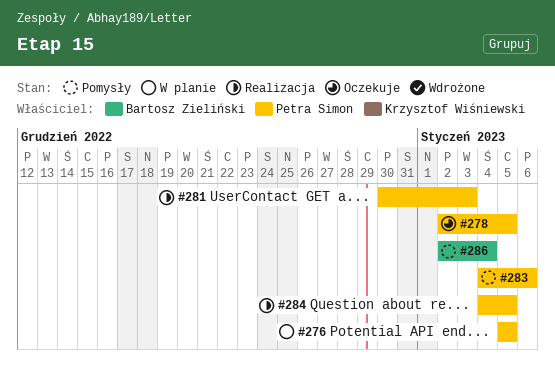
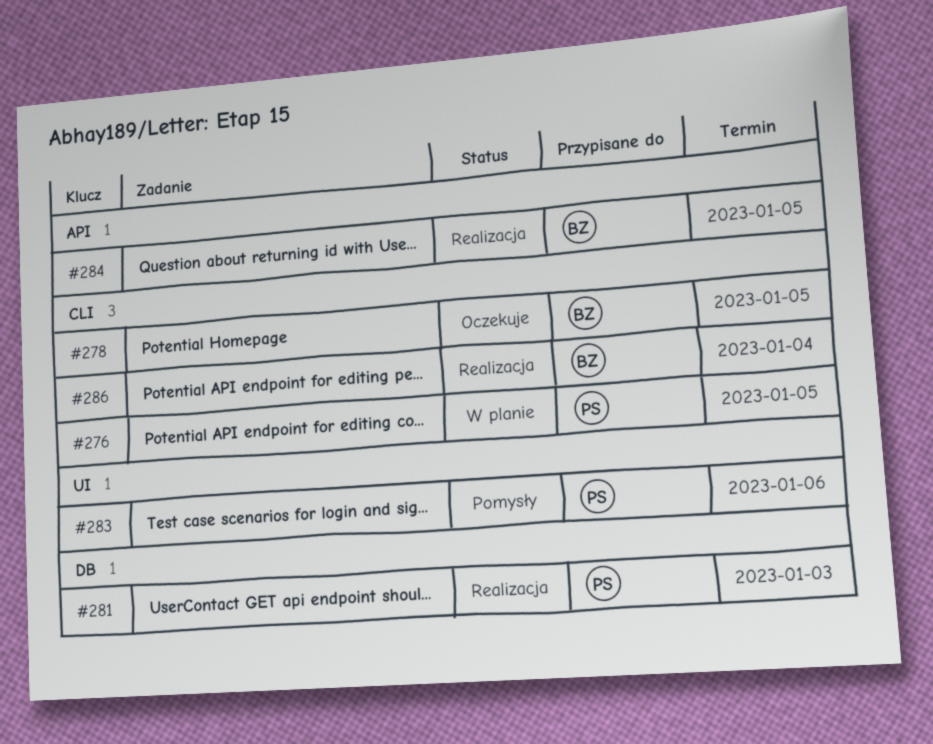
#278, owner: Petra Simon -> Bartosz Zieliński
#284, owner: Petra Simon -> Bartosz Zieliński
#286, status: Pomysły -> Realizacja

